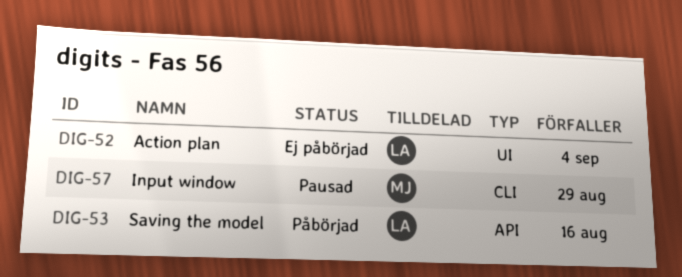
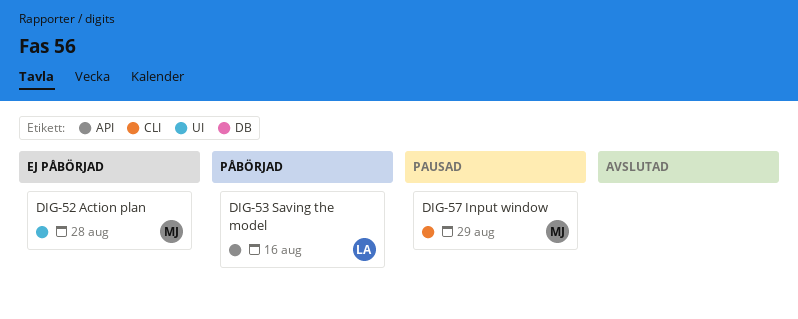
DIG-52, owner: LA -> MJ
DIG-52, due: Sep 4 -> Aug 28

